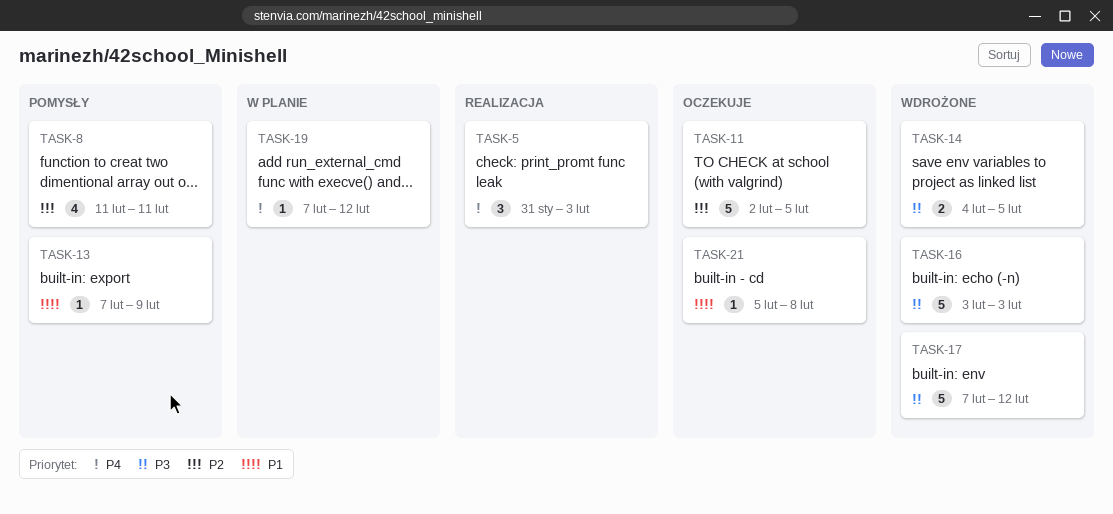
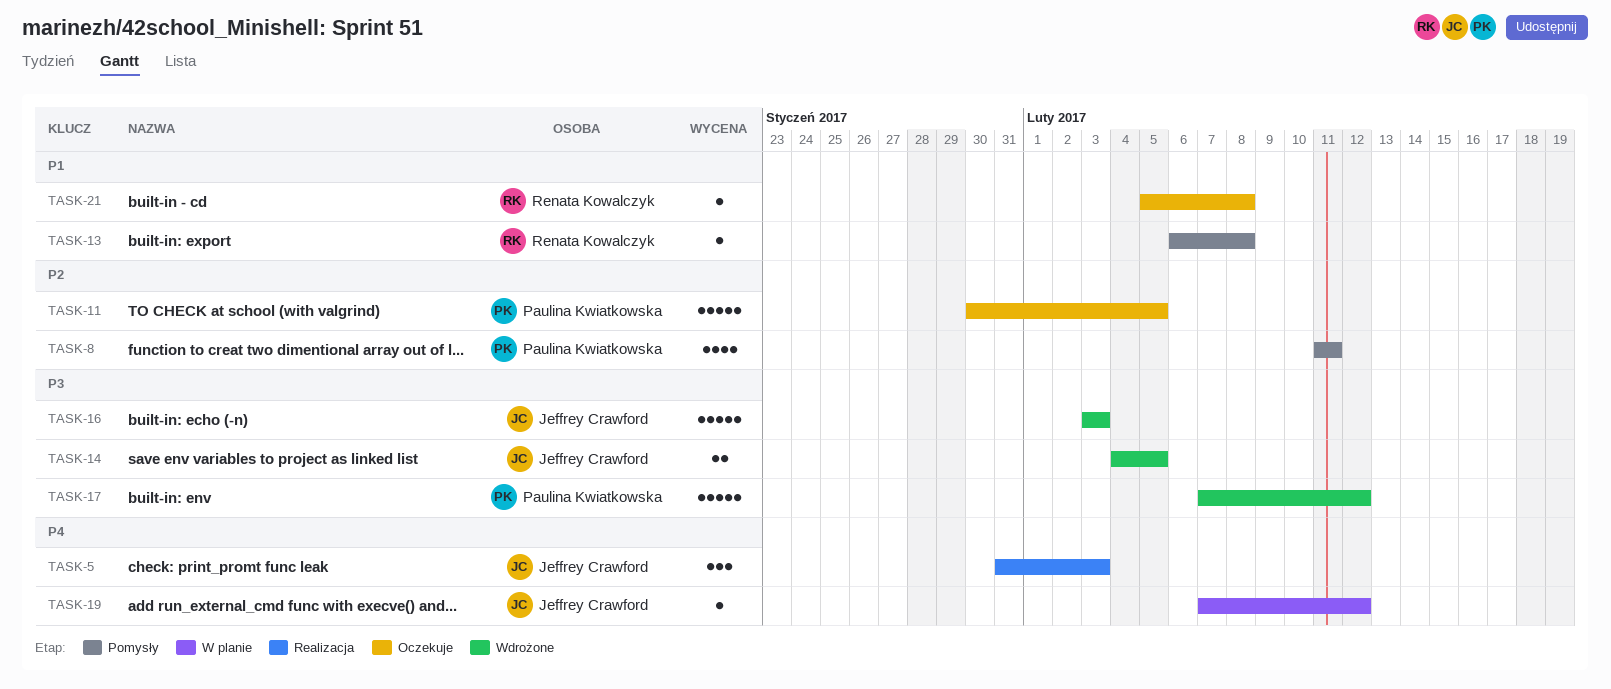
TASK-11, start: Feb 2 -> Jan 30
TASK-13, start: Feb 7 -> Feb 6
TASK-13, due: Feb 9 -> Feb 8

